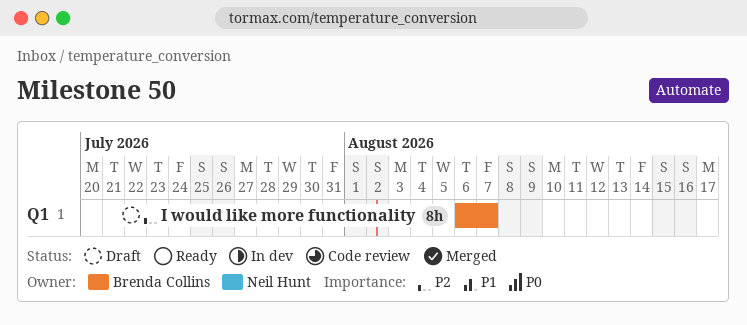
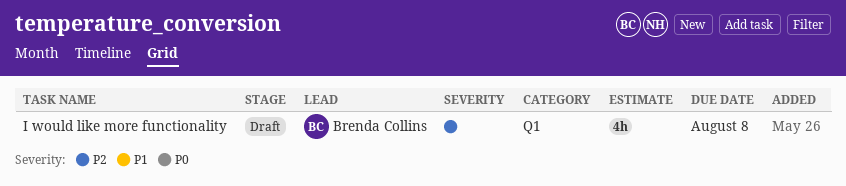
I would like more functionality, estimate: 8h -> 4h
I would like more functionality, due: Aug 7 -> Aug 8

